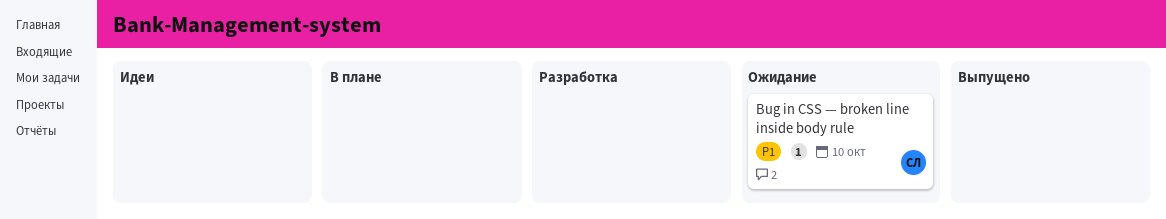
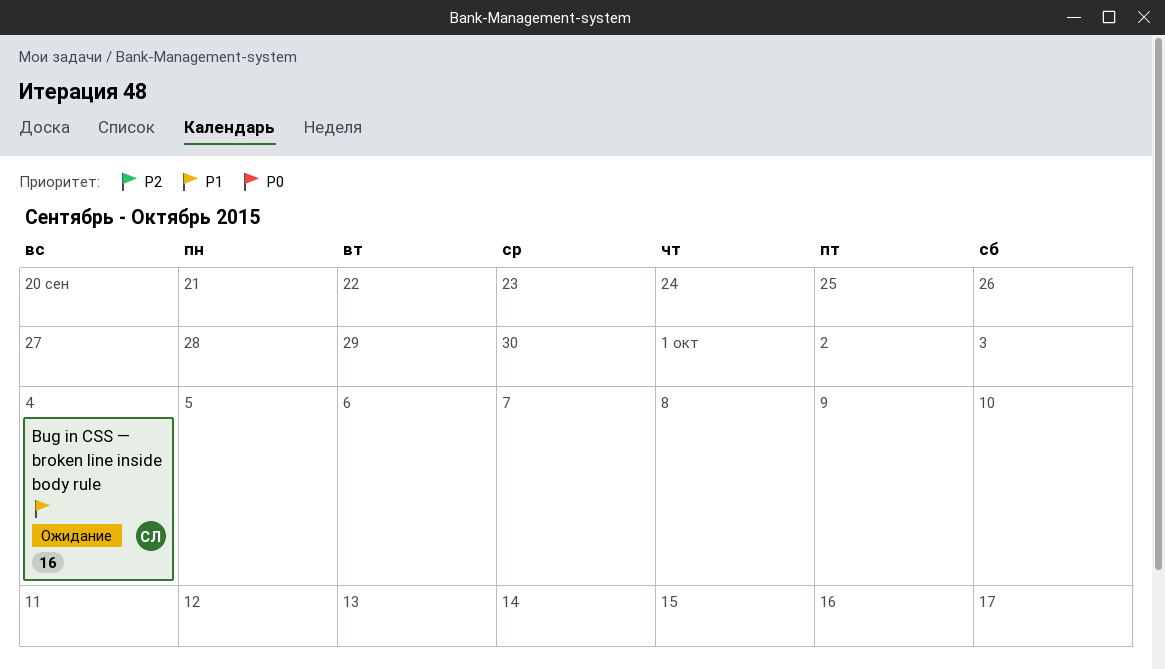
Bug in CSS — broken line inside body rule, estimate: 1 -> 16
Bug in CSS — broken line inside body rule, due: Oct 10 -> Oct 4

